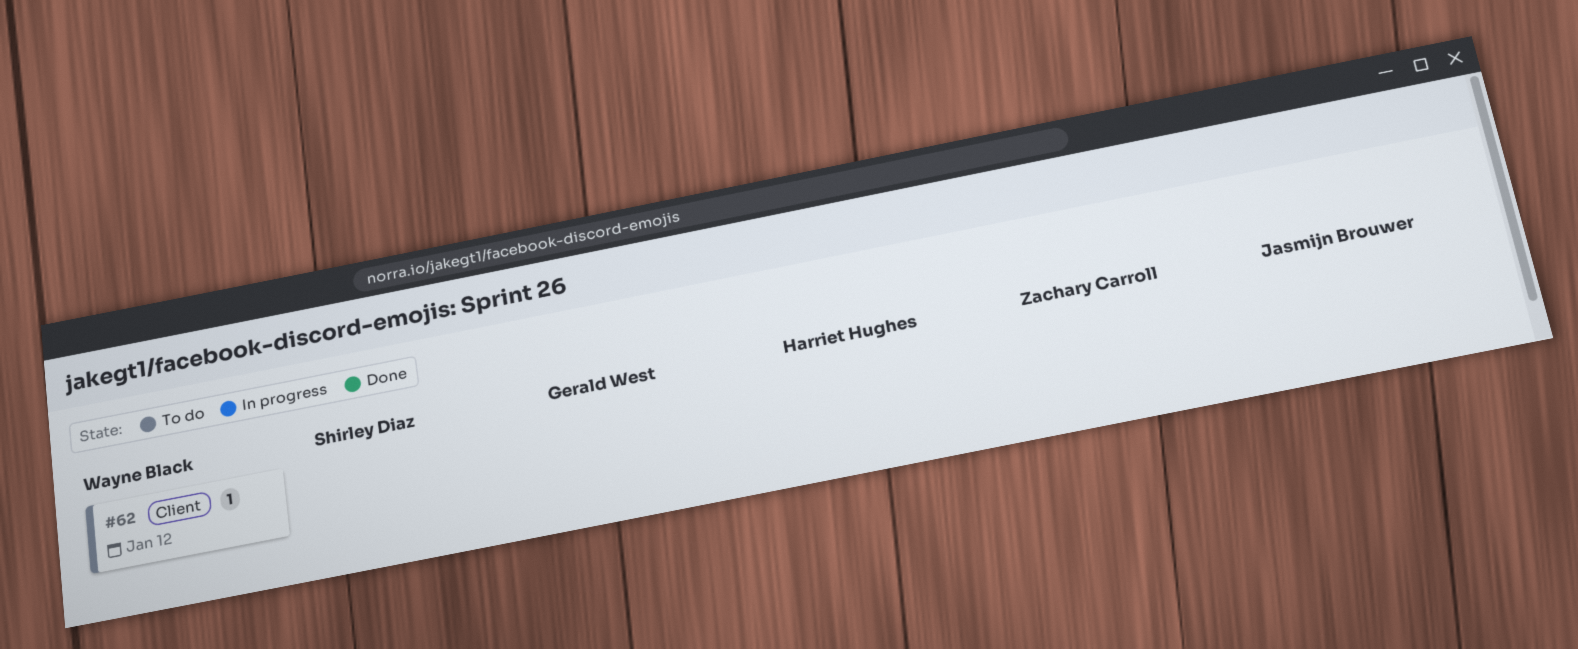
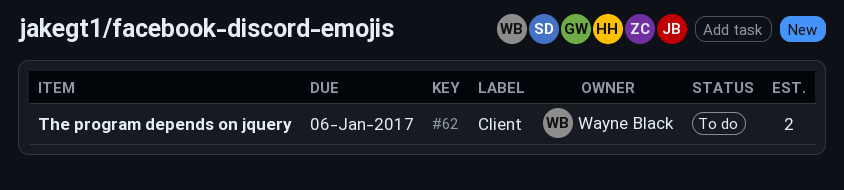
#62, estimate: 1 -> 2
#62, due: Jan 12 -> Jan 6

